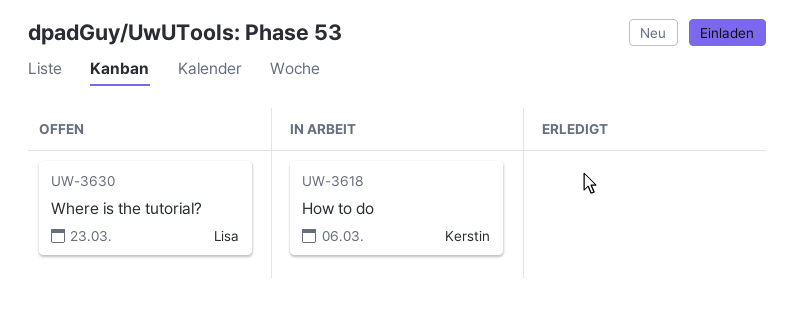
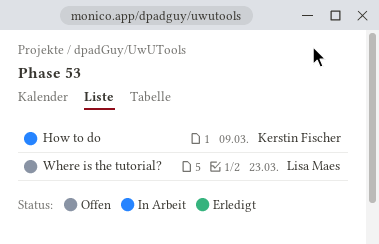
How to do, due: Mar 6 -> Mar 9

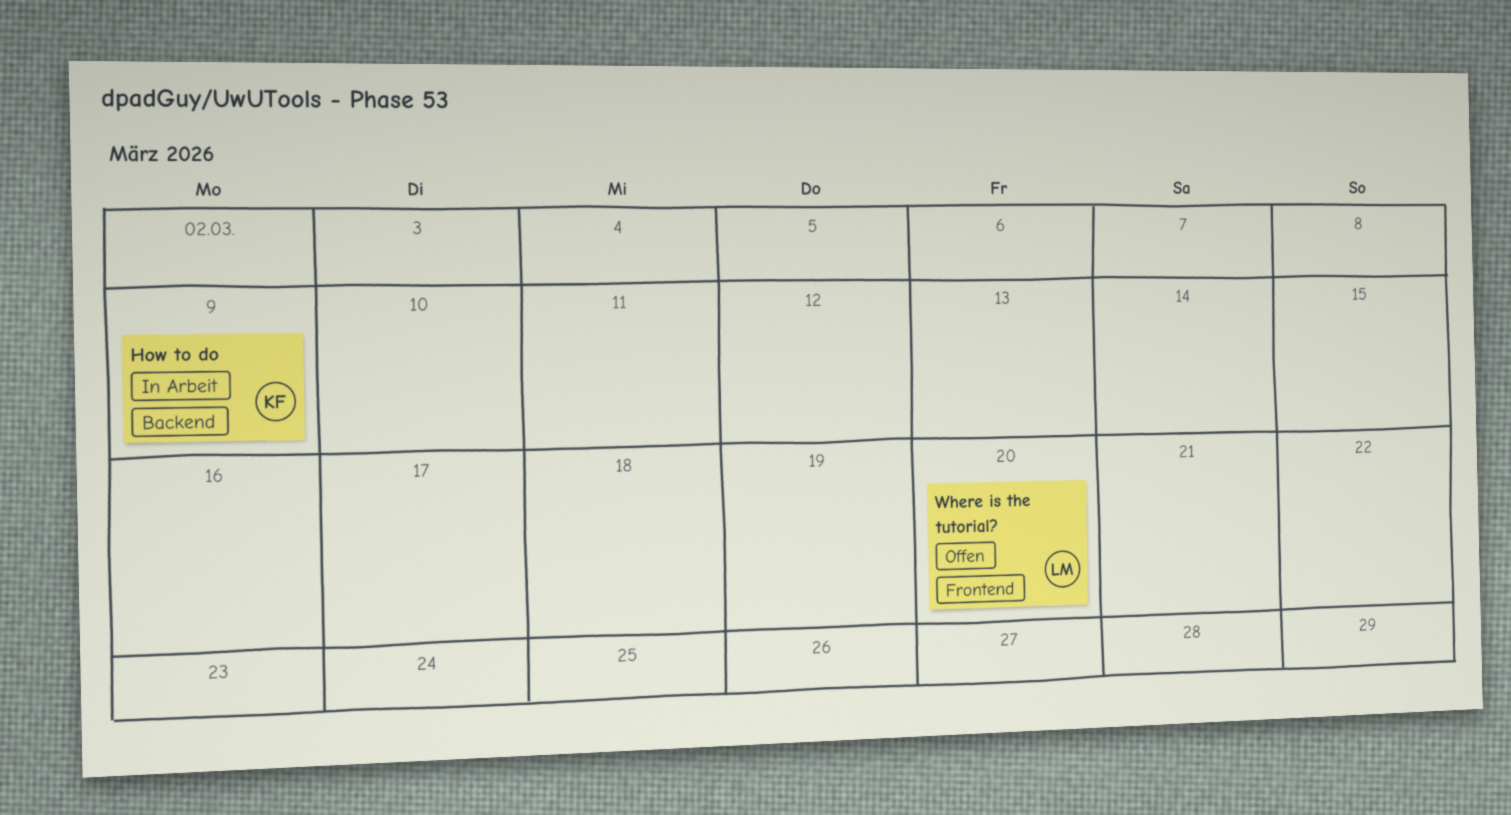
Where is the tutorial?, due: Mar 23 -> Mar 20

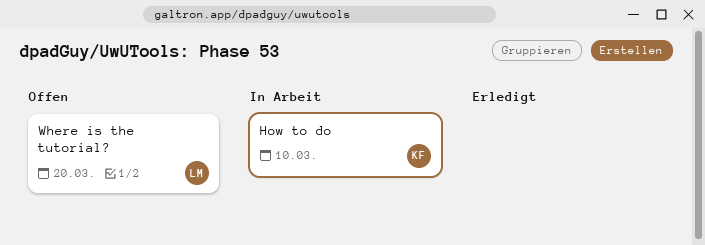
How to do, due: Mar 9 -> Mar 10

